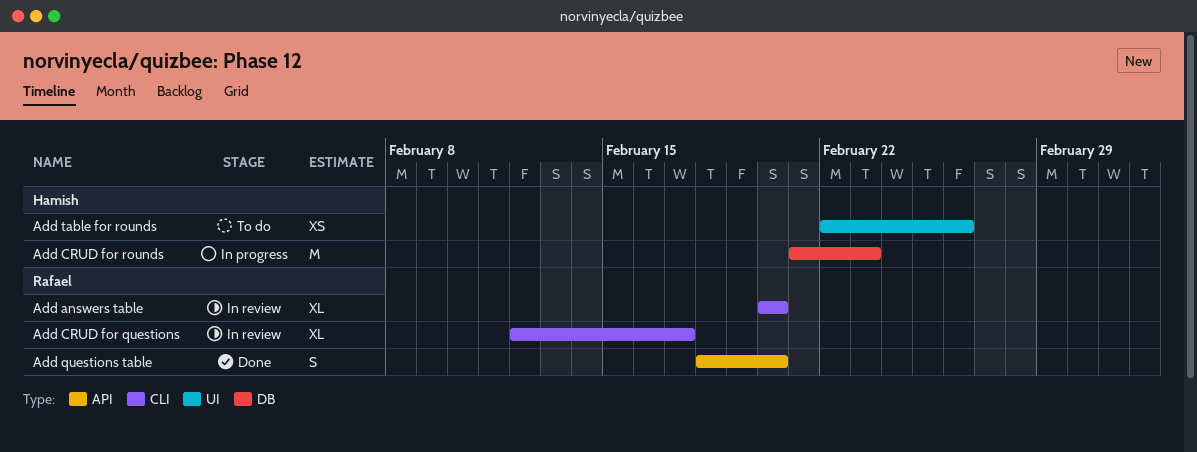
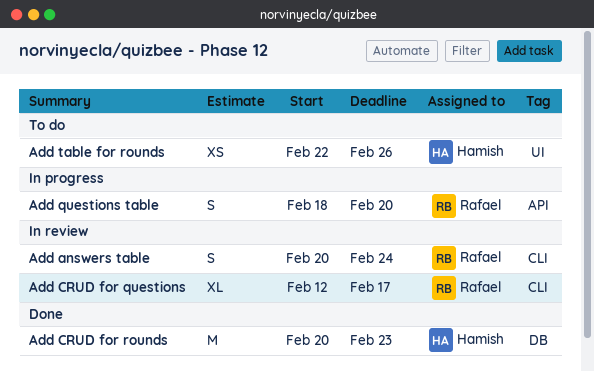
Add answers table, estimate: XL -> S
Add answers table, due: Feb 20 -> Feb 24
Add CRUD for rounds, status: In progress -> Done
Add CRUD for rounds, start: Feb 21 -> Feb 20
Add questions table, status: Done -> In progress

